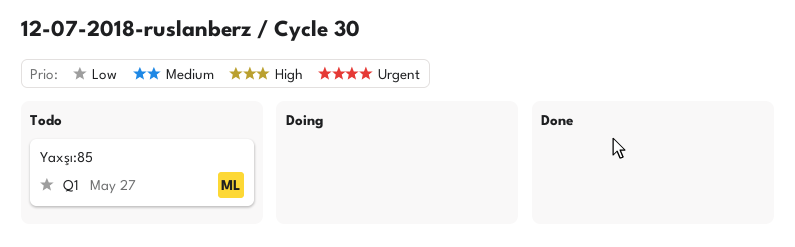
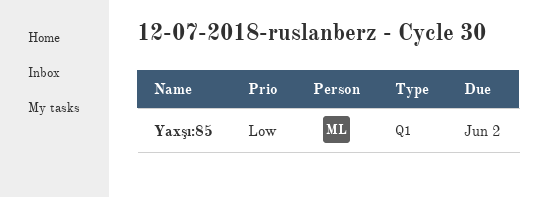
Yaxşı:85, due: May 27 -> Jun 2

